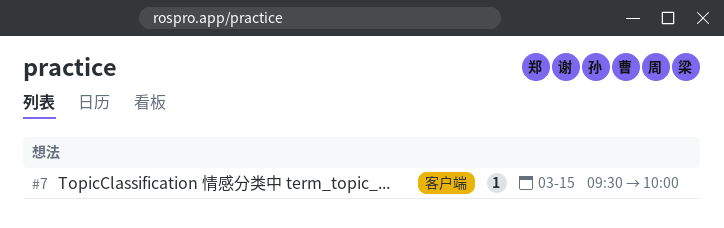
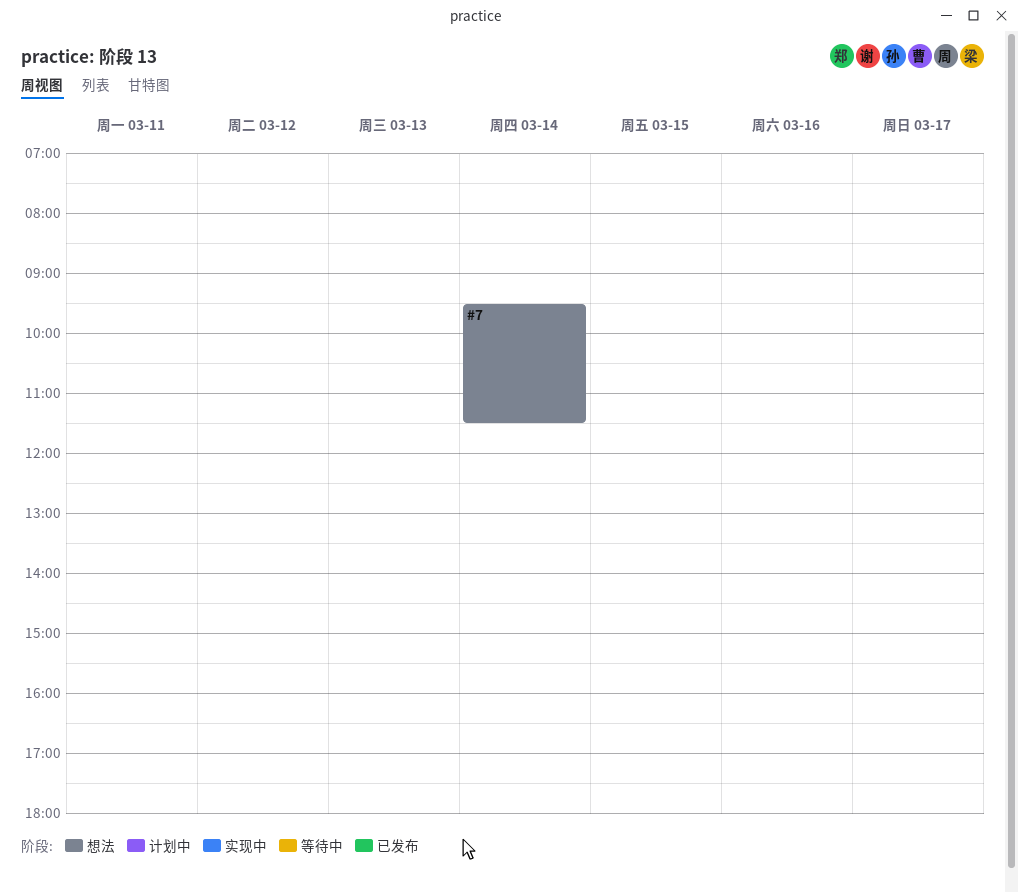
#7, day: Mar 15 -> Mar 14
#7, ends: 10:00 -> 11:30

